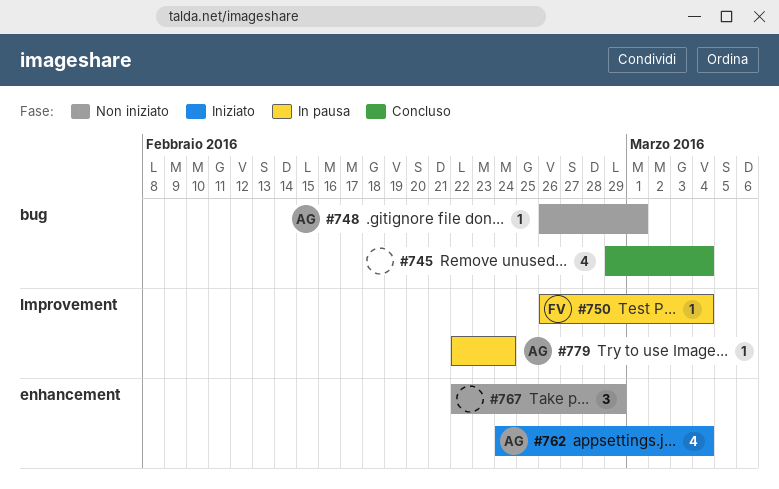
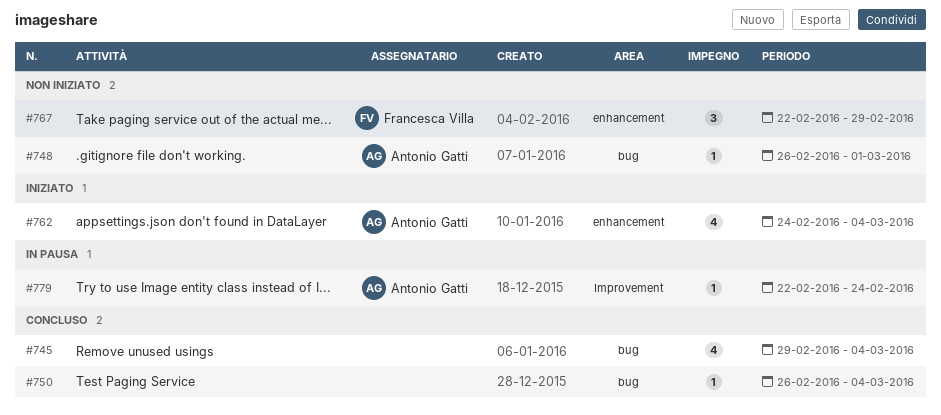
#750, status: In pausa -> Concluso
#750, owner: Francesca Villa -> none
#750, label: Improvement -> bug
#767, owner: none -> Francesca Villa

